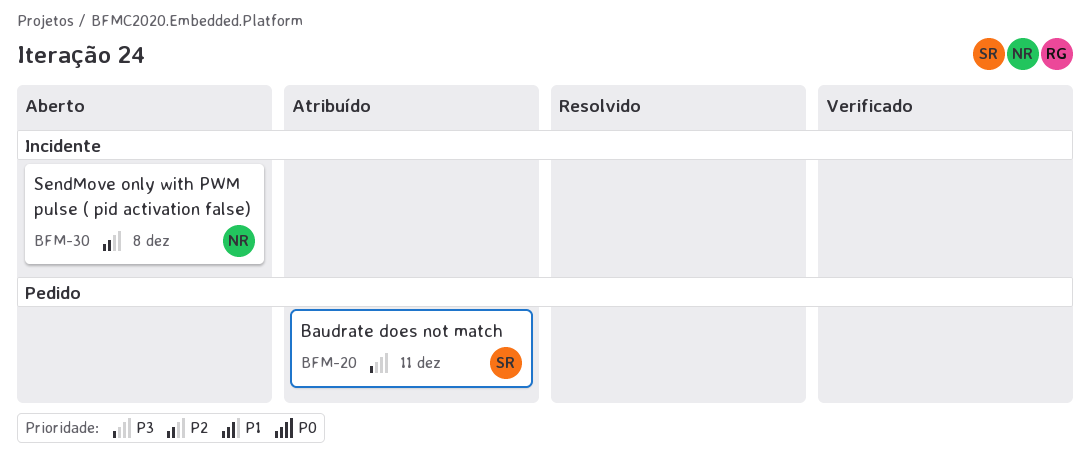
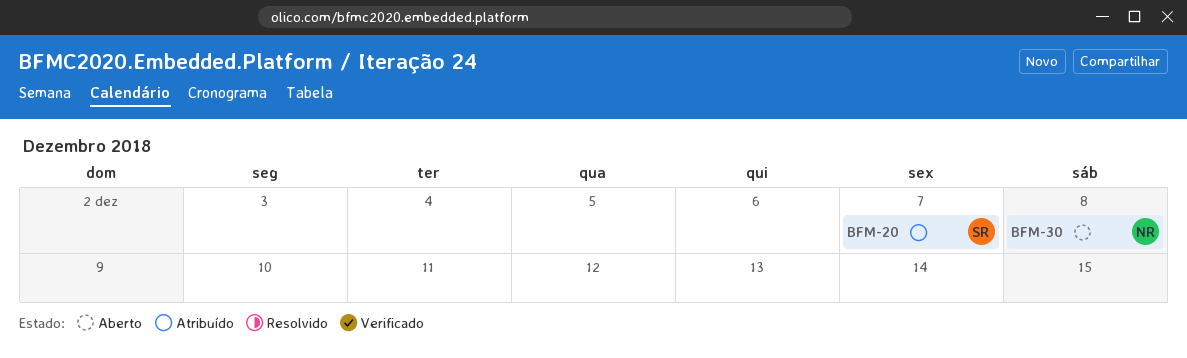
BFM-20, due: Dec 11 -> Dec 7

